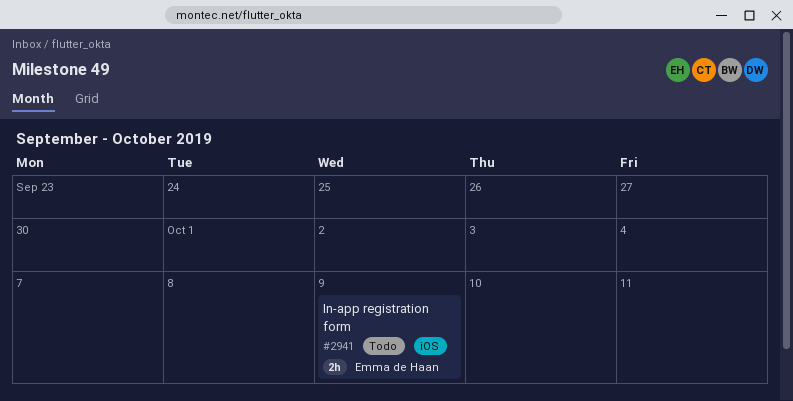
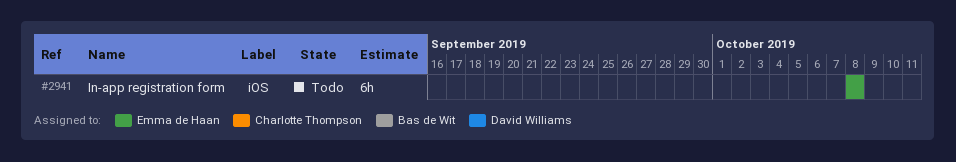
#2941, estimate: 2h -> 6h
#2941, due: Oct 9 -> Oct 8

